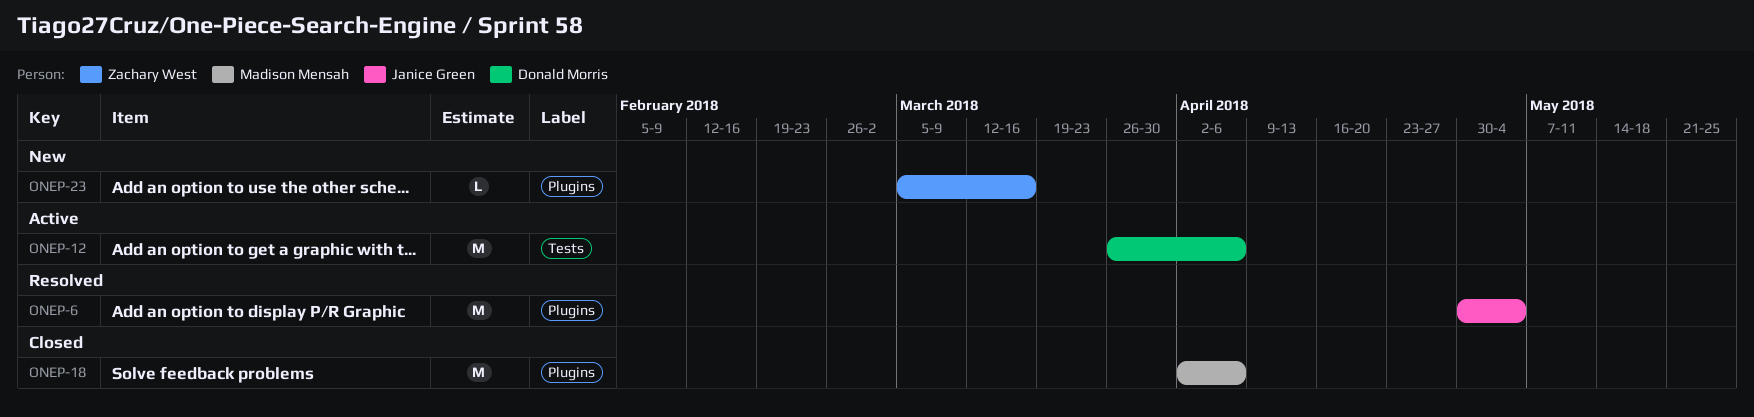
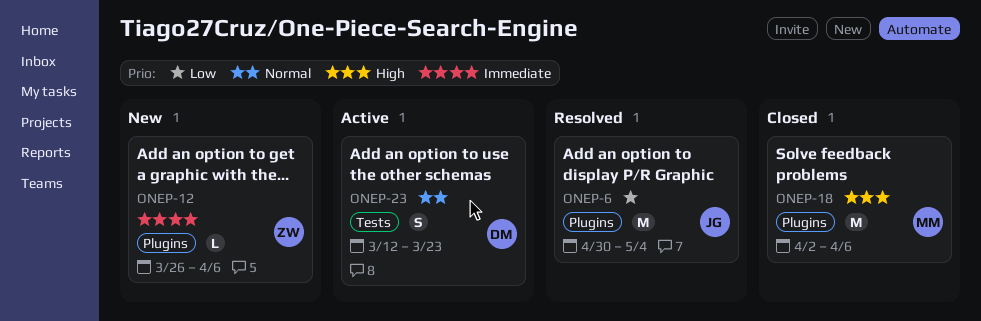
ONEP-12, status: Active -> New
ONEP-12, owner: Donald Morris -> Zachary West
ONEP-12, label: Tests -> Plugins
ONEP-12, estimate: M -> L
ONEP-23, status: New -> Active
ONEP-23, owner: Zachary West -> Donald Morris
ONEP-23, label: Plugins -> Tests
ONEP-23, estimate: L -> S
ONEP-23, start: Mar 5 -> Mar 12
ONEP-23, due: Mar 16 -> Mar 23

